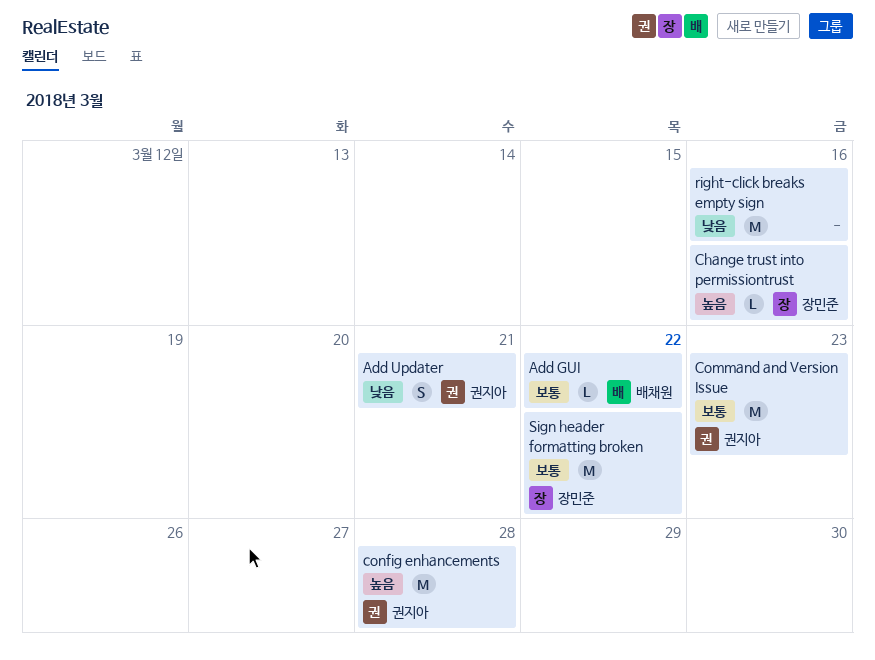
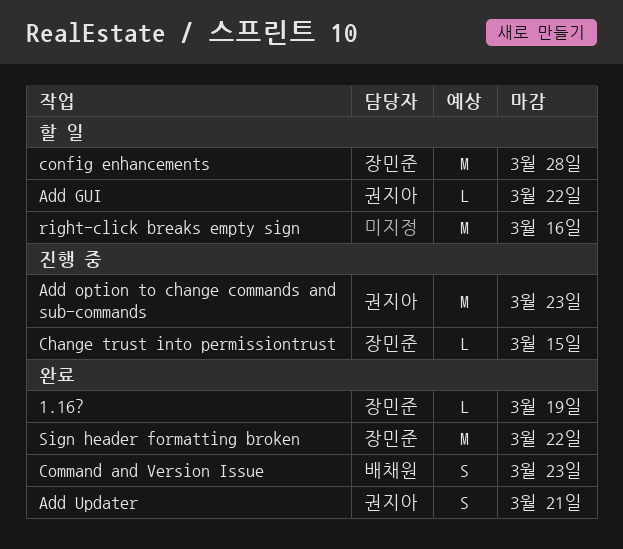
1.16?: none -> present
Add GUI, owner: 배채원 -> 권지아
Add option to change commands and sub-commands: none -> present
Change trust into permissiontrust, due: Mar 16 -> Mar 15
Command and Version Issue, owner: 권지아 -> 배채원
Command and Version Issue, estimate: M -> S
config enhancements, owner: 권지아 -> 장민준

